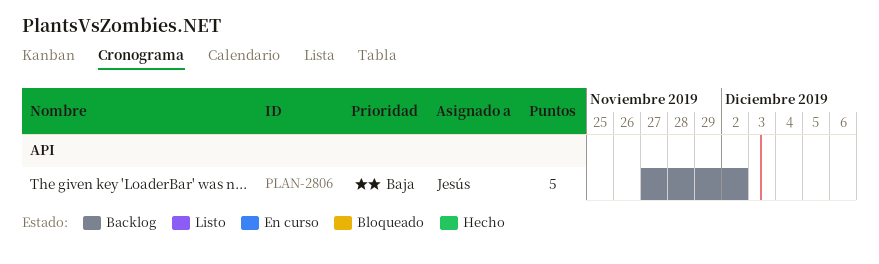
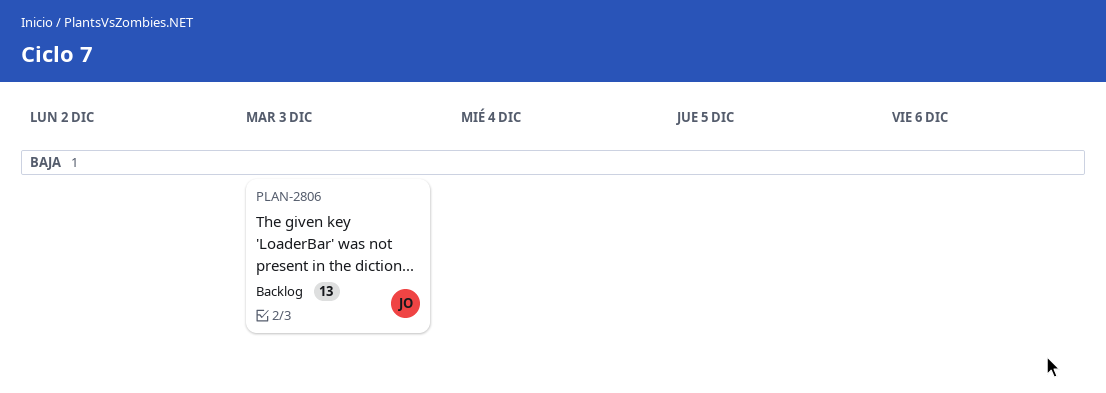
PLAN-2806, estimate: 5 -> 13
PLAN-2806, due: Dec 2 -> Dec 3

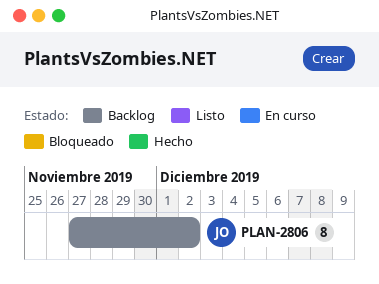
PLAN-2806, estimate: 13 -> 8
PLAN-2806, due: Dec 3 -> Dec 2

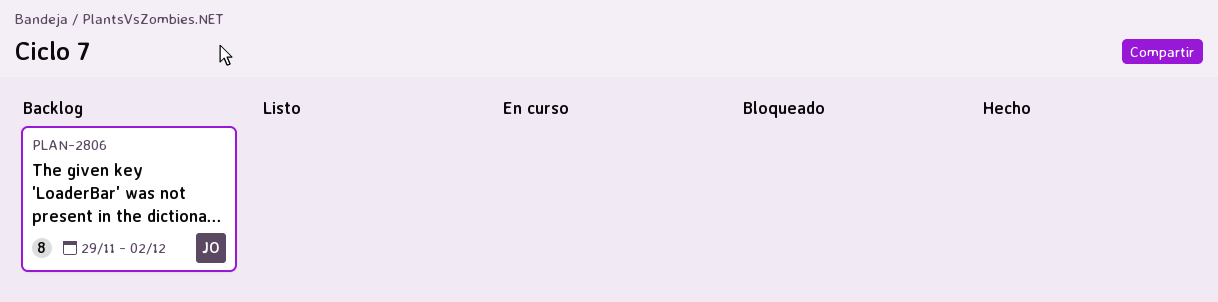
PLAN-2806, start: Nov 27 -> Nov 29

